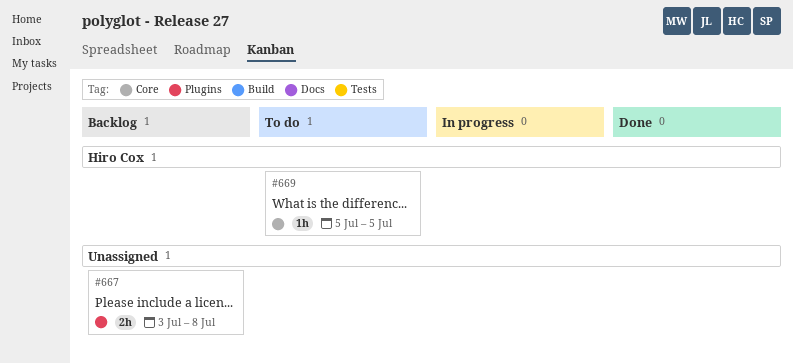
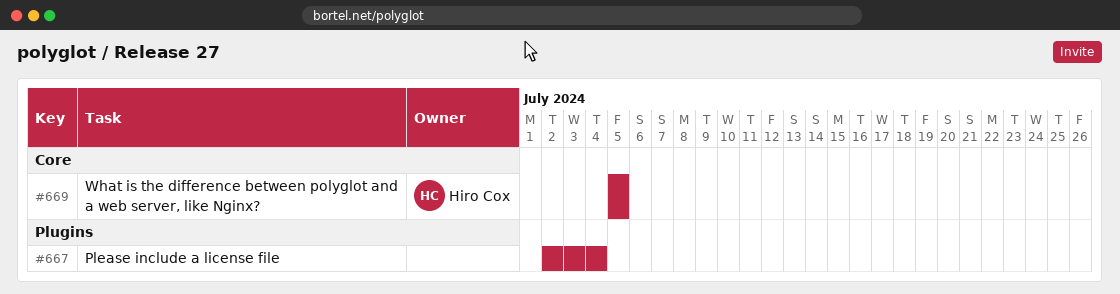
#667, start: Jul 3 -> Jul 2
#667, due: Jul 8 -> Jul 4

